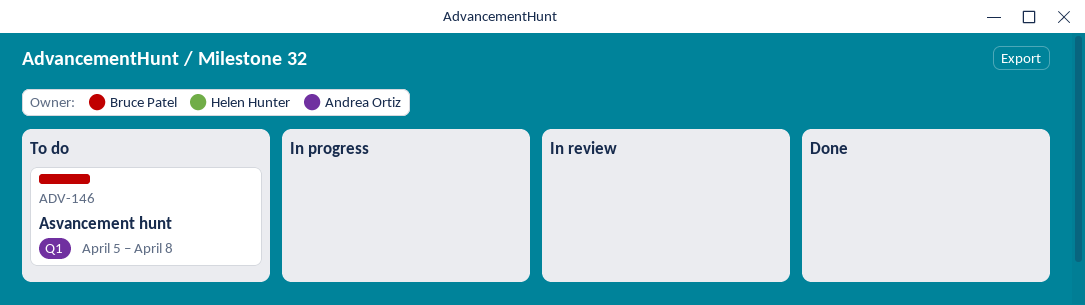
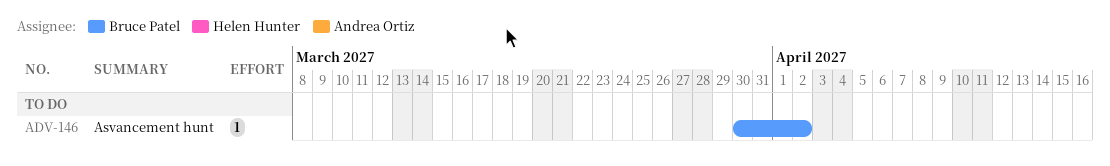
ADV-146, start: Apr 5 -> Mar 30
ADV-146, due: Apr 8 -> Apr 2

